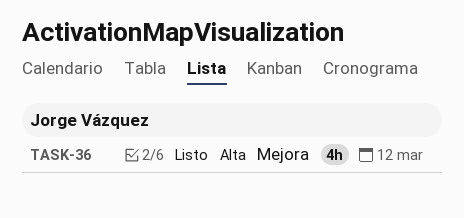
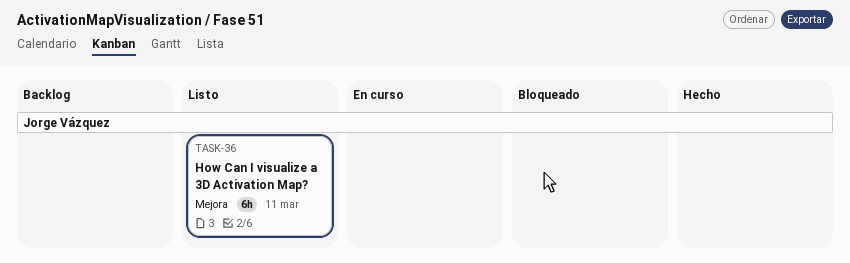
TASK-36, estimate: 4h -> 6h
TASK-36, due: Mar 12 -> Mar 11

